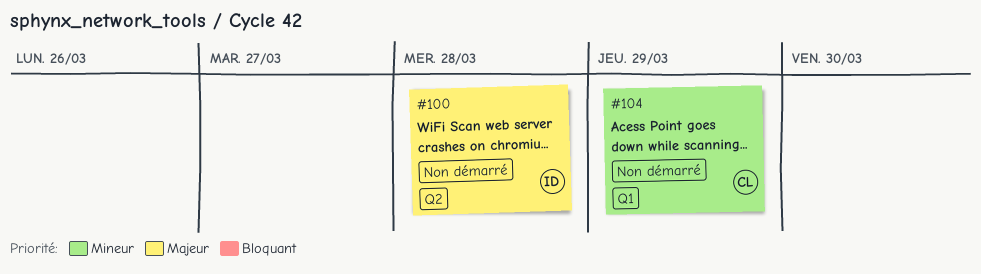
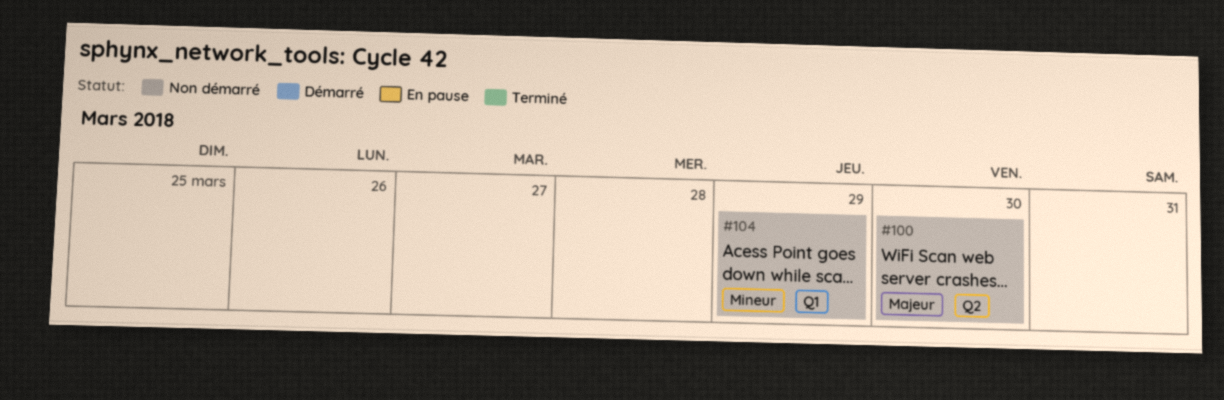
#100, due: Mar 28 -> Mar 30

